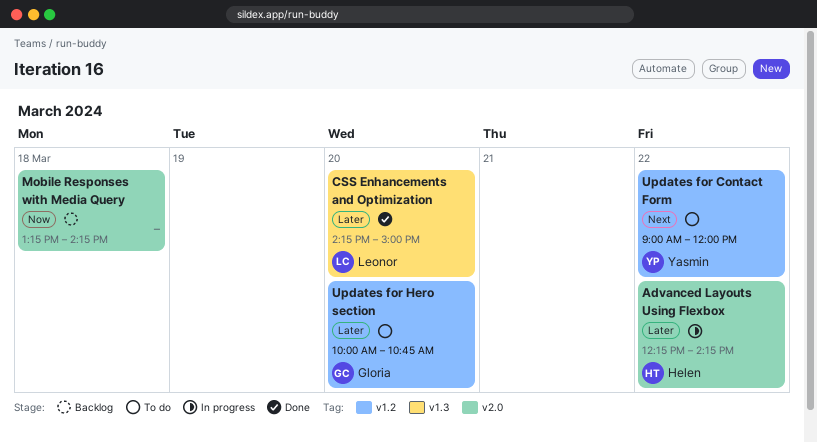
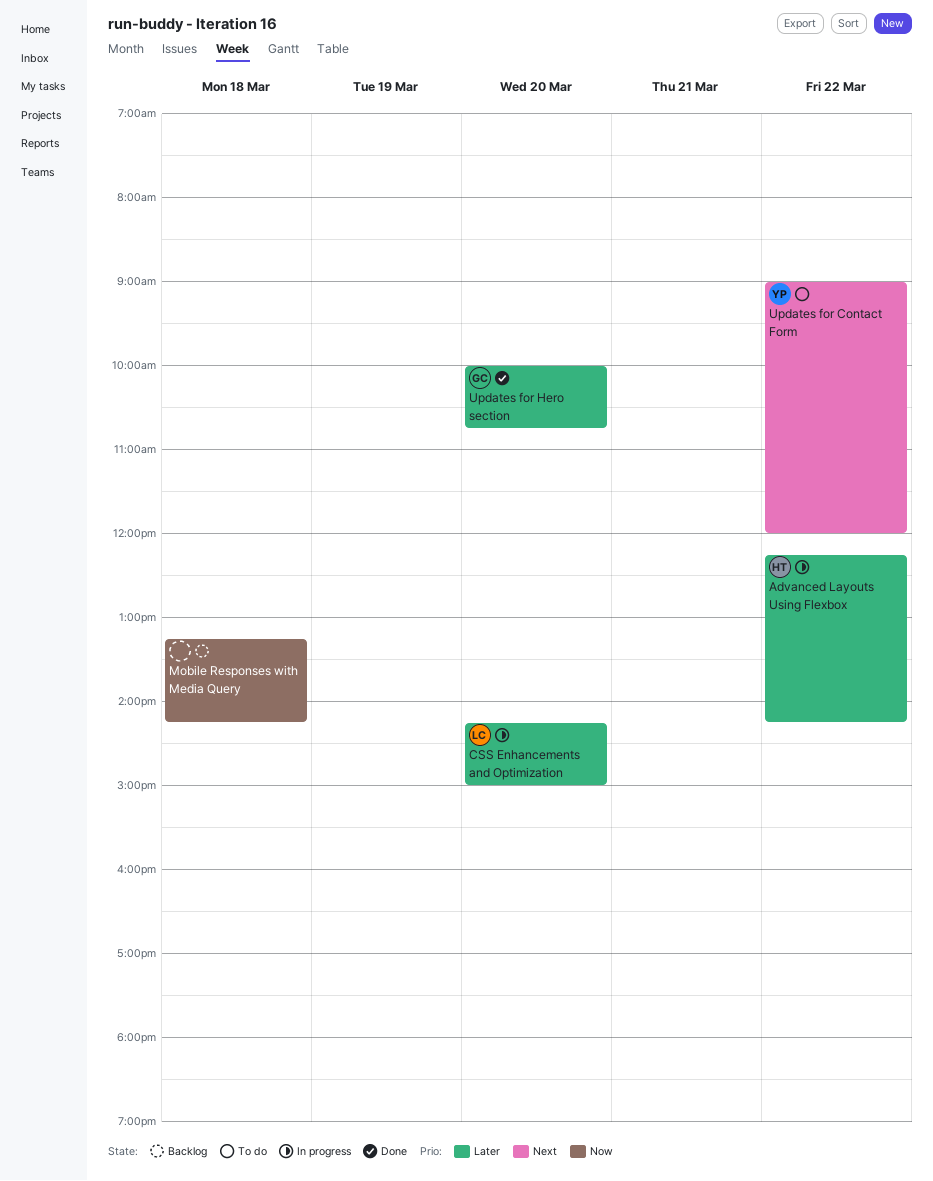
CSS Enhancements and Optimization, status: Done -> In progress
Updates for Hero section, status: To do -> Done

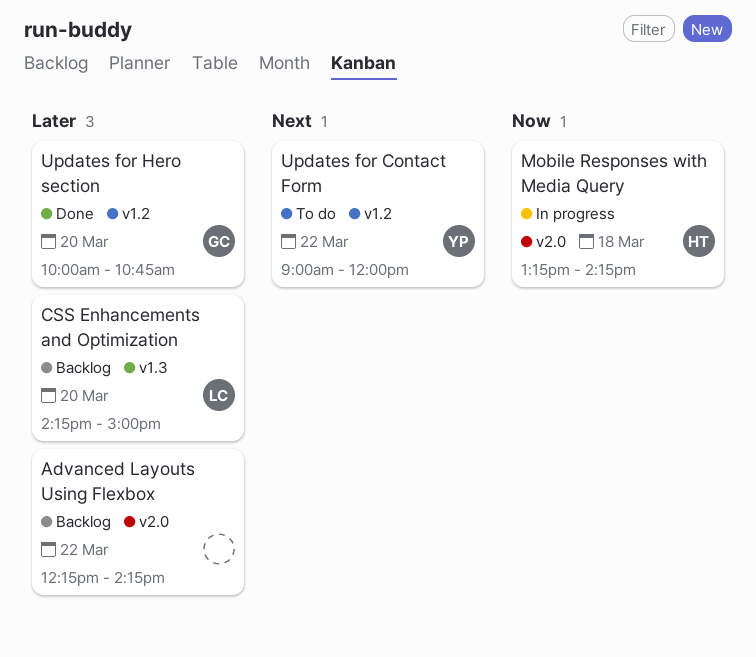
Advanced Layouts Using Flexbox, status: In progress -> Backlog
Advanced Layouts Using Flexbox, owner: HT -> none
CSS Enhancements and Optimization, status: In progress -> Backlog
Mobile Responses with Media Query, status: Backlog -> In progress
Mobile Responses with Media Query, owner: none -> HT

